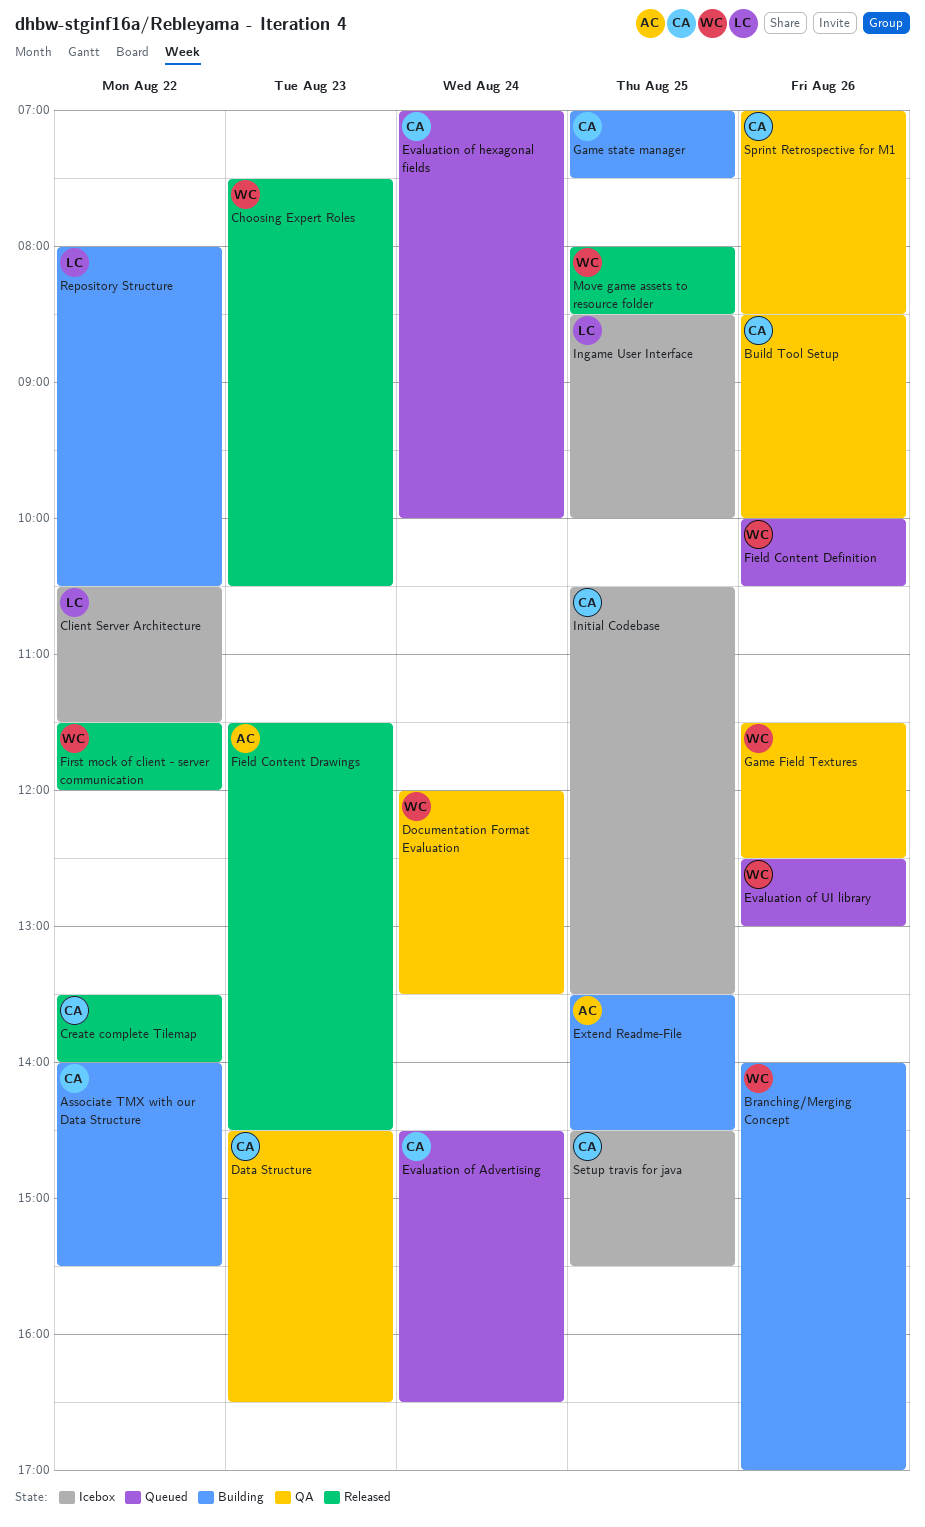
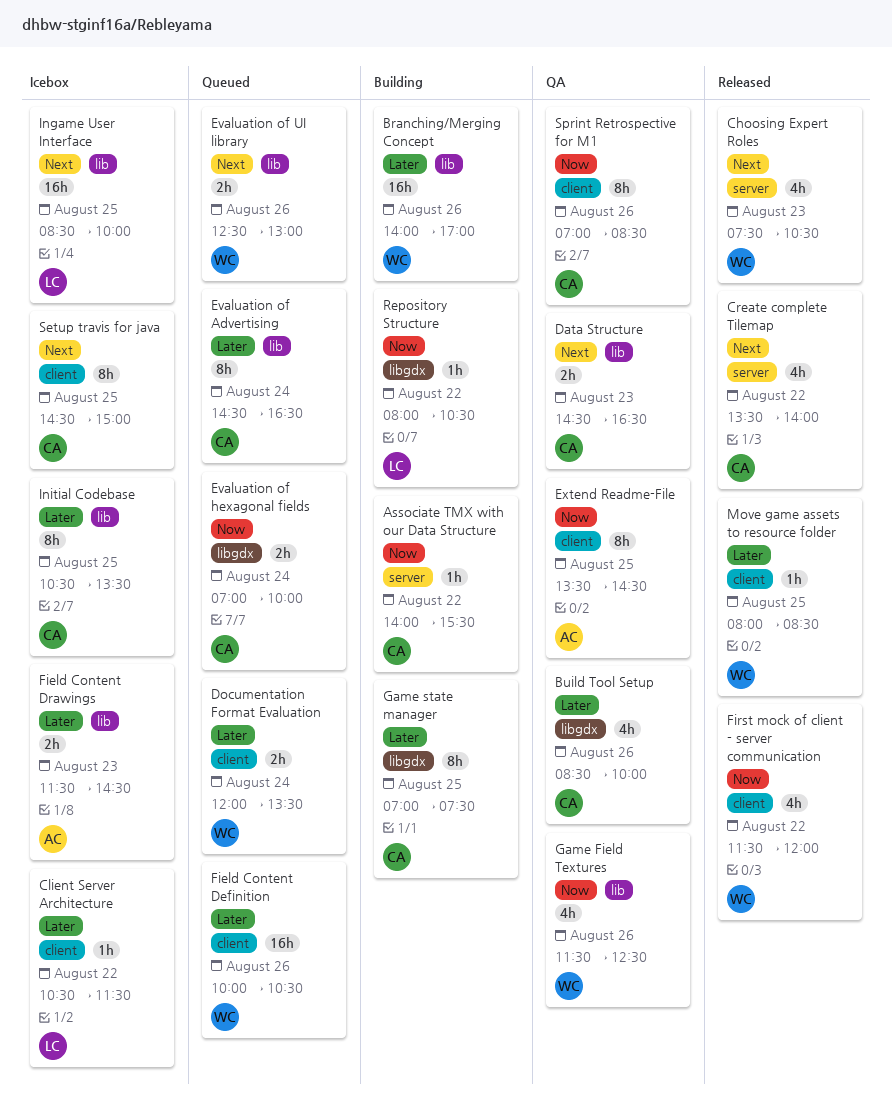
Documentation Format Evaluation, status: QA -> Queued
Extend Readme-File, status: Building -> QA
Field Content Drawings, status: Released -> Icebox
Setup travis for java, ends: 15:30 -> 15:00

